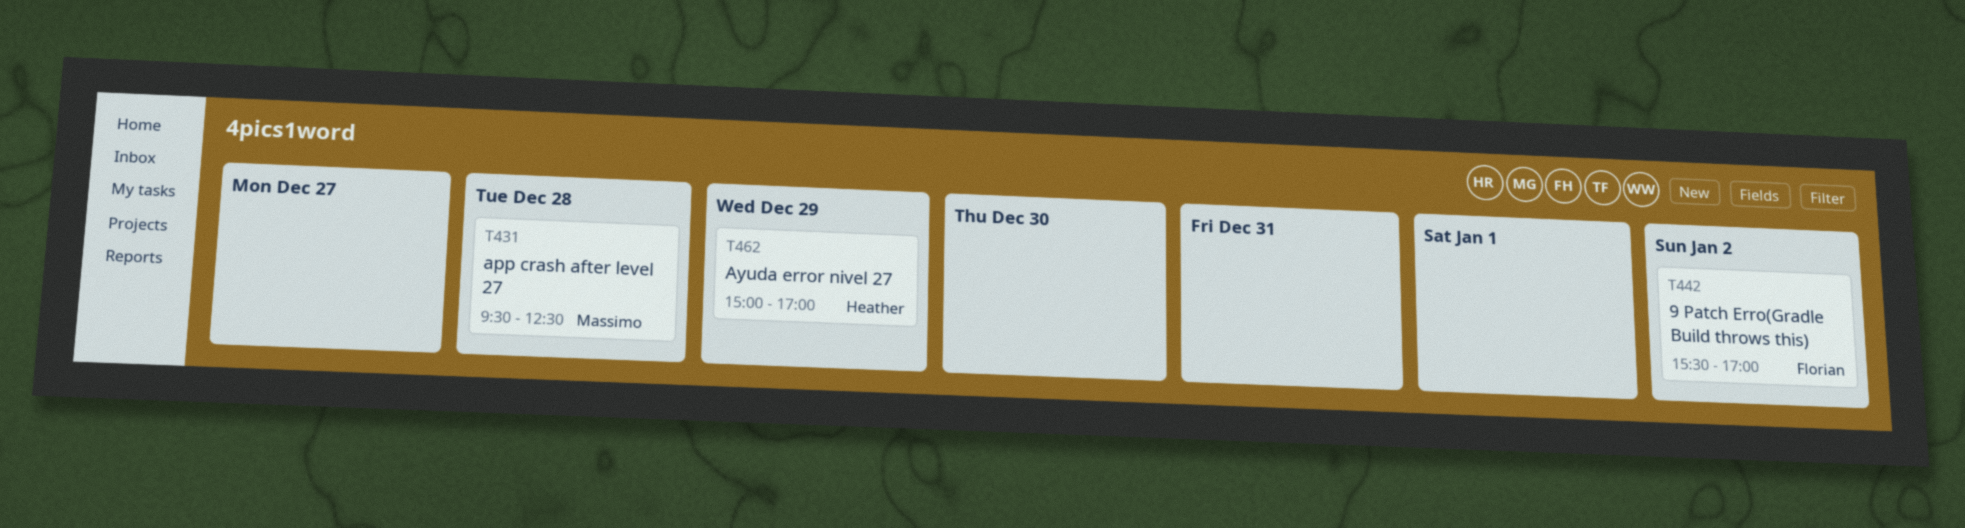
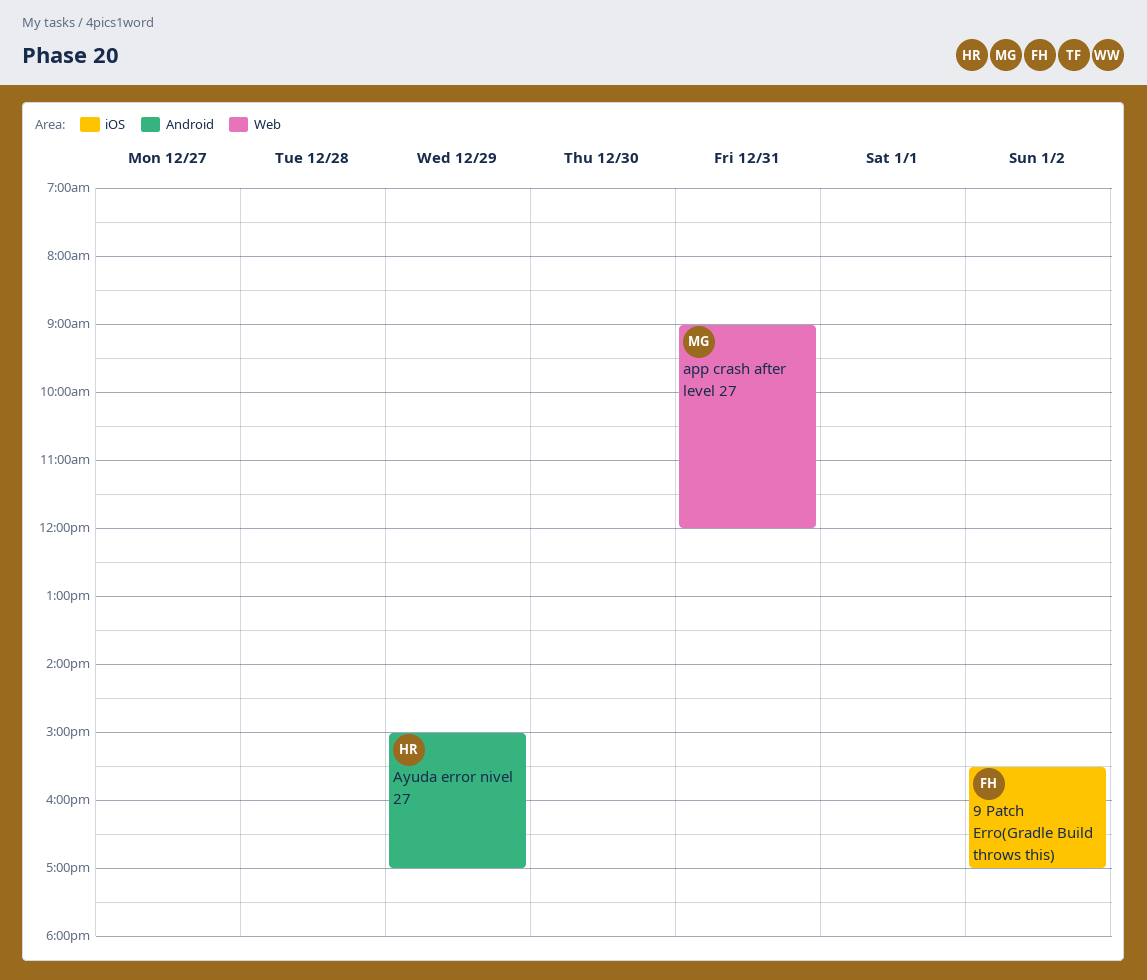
app crash after level 27, day: Dec 28 -> Dec 31
app crash after level 27, begins: 09:30 -> 09:00
app crash after level 27, ends: 12:30 -> 12:00

